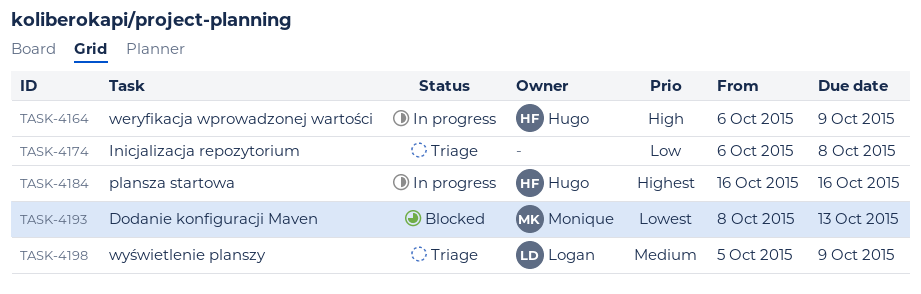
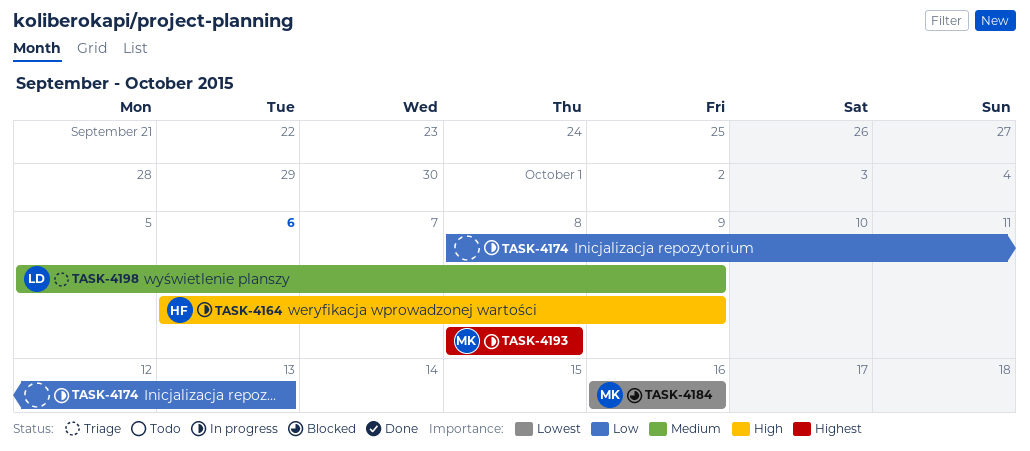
TASK-4174, status: Triage -> In progress
TASK-4174, start: Oct 6 -> Oct 8
TASK-4174, due: Oct 8 -> Oct 13
TASK-4184, status: In progress -> Blocked
TASK-4184, owner: Hugo -> Monique
TASK-4184, priority: Highest -> Lowest
TASK-4193, status: Blocked -> In progress
TASK-4193, priority: Lowest -> Highest
TASK-4193, due: Oct 13 -> Oct 8

